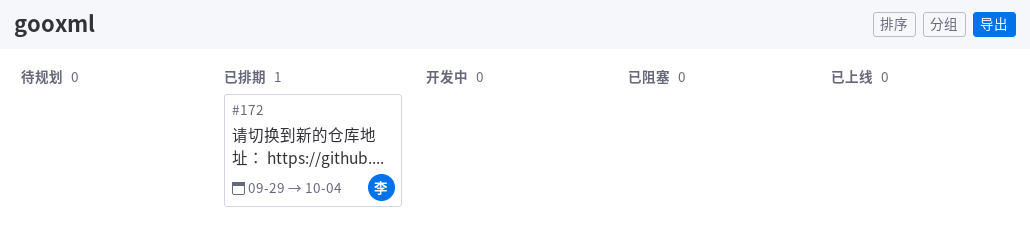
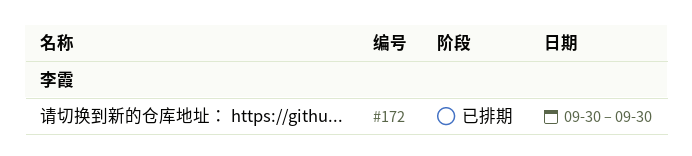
#172, start: Sep 29 -> Sep 30
#172, due: Oct 4 -> Sep 30

